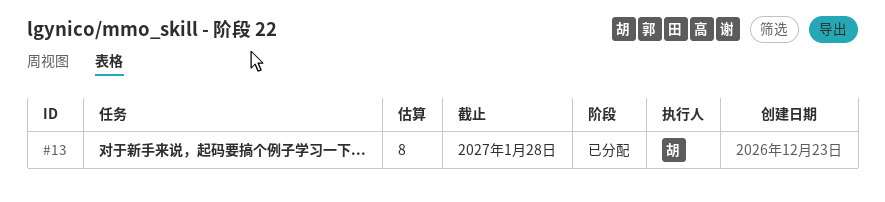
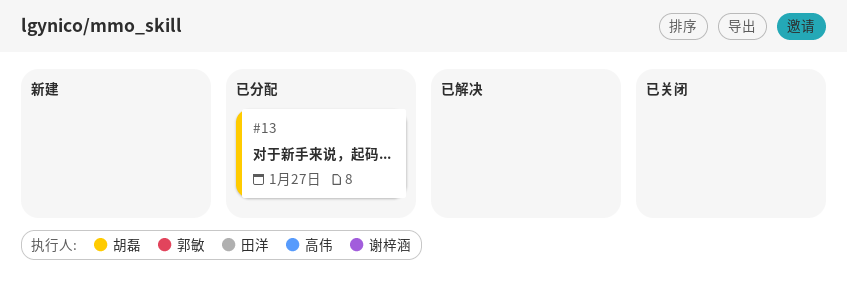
#13, due: Jan 28 -> Jan 27

